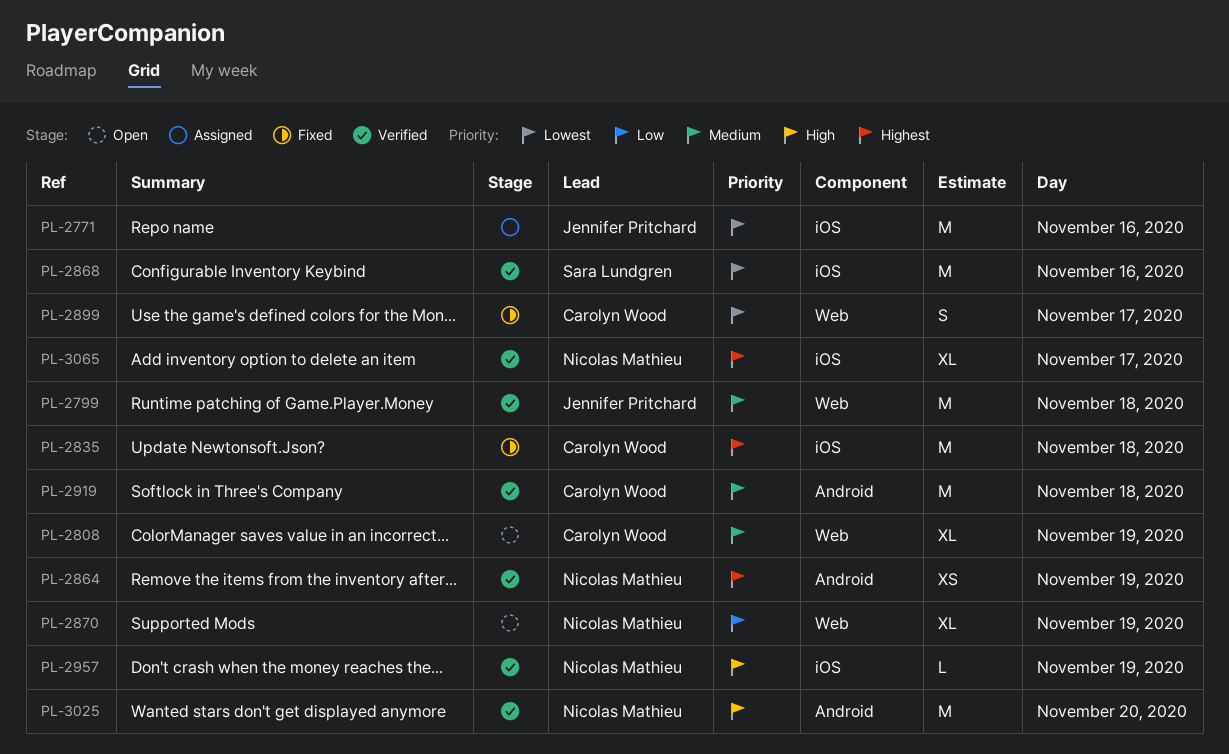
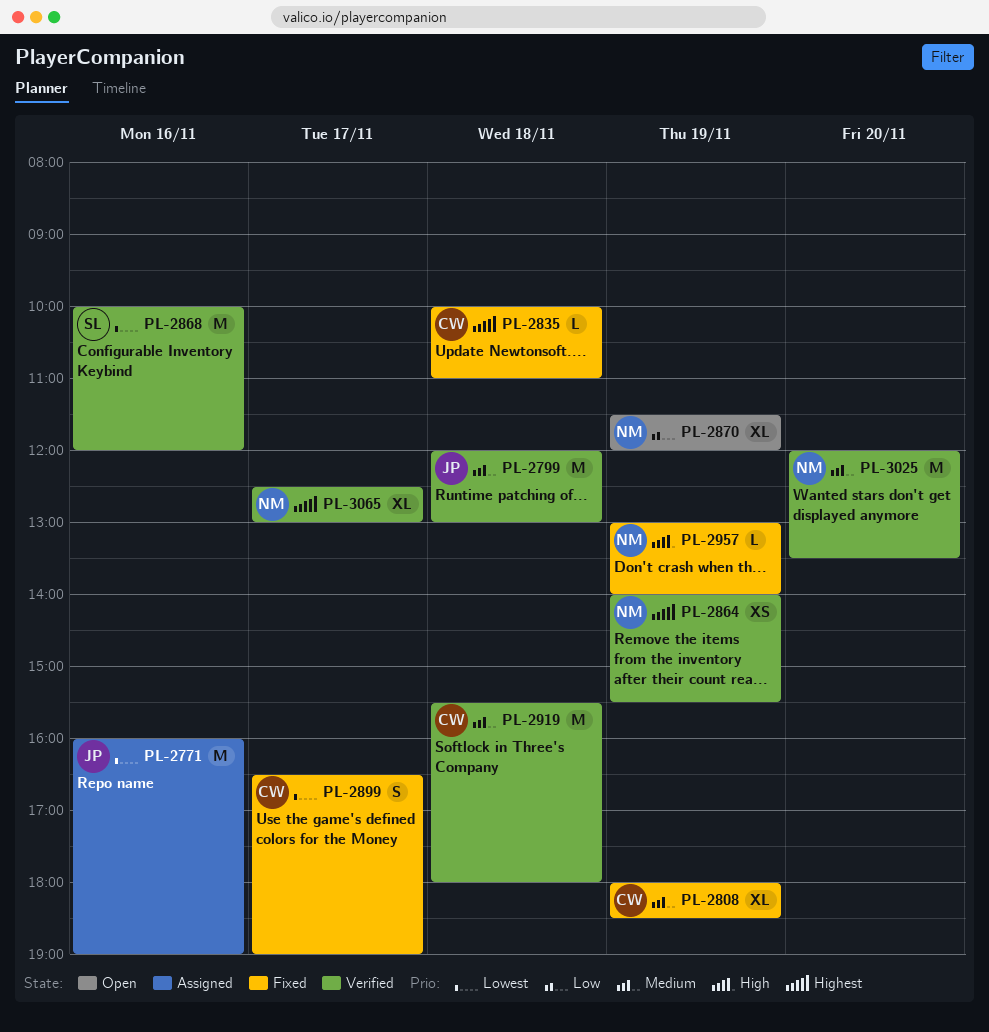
PL-2808, status: Open -> Fixed
PL-2835, estimate: M -> L
PL-2957, status: Verified -> Fixed
PL-3025, priority: High -> Medium

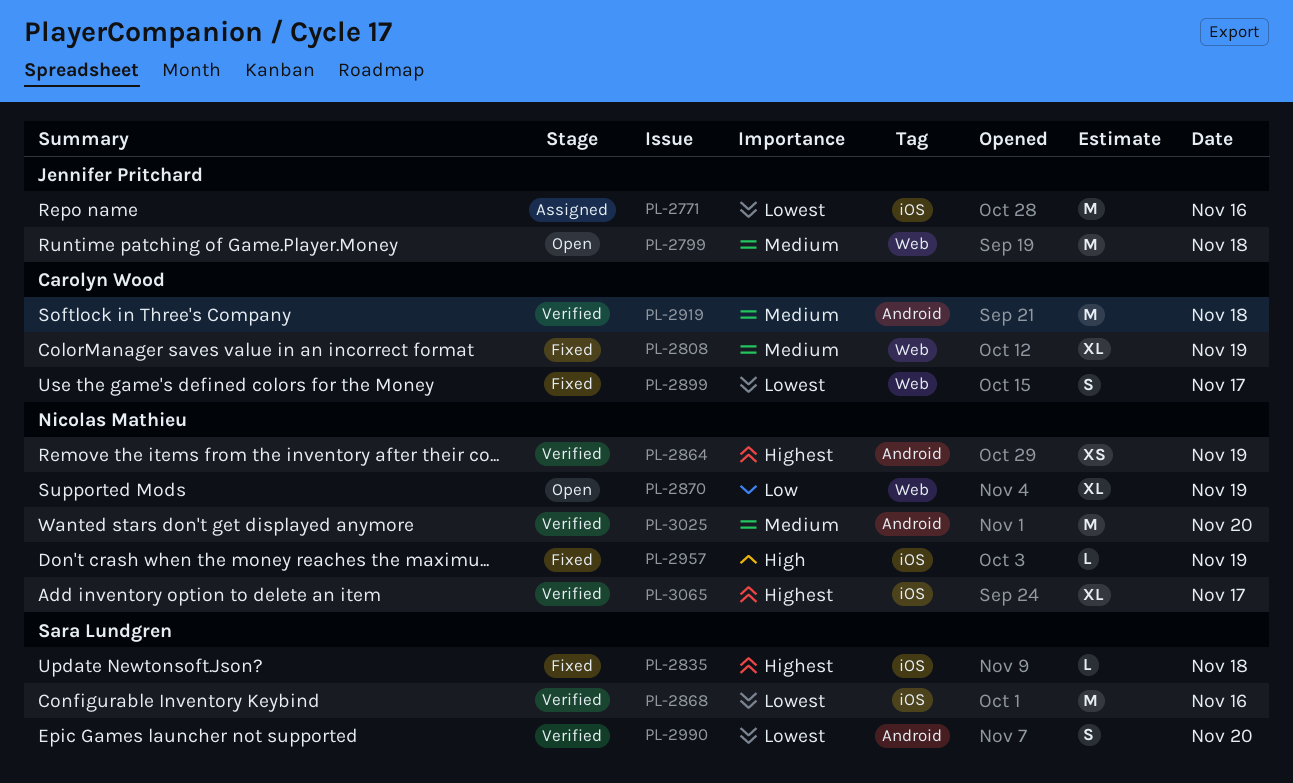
PL-2799, status: Verified -> Open
PL-2835, owner: Carolyn Wood -> Sara Lundgren
PL-2990: none -> present

